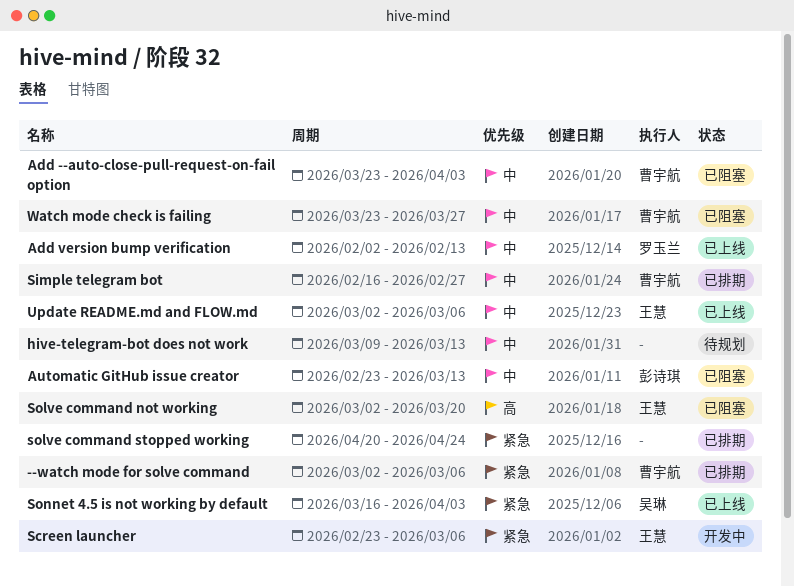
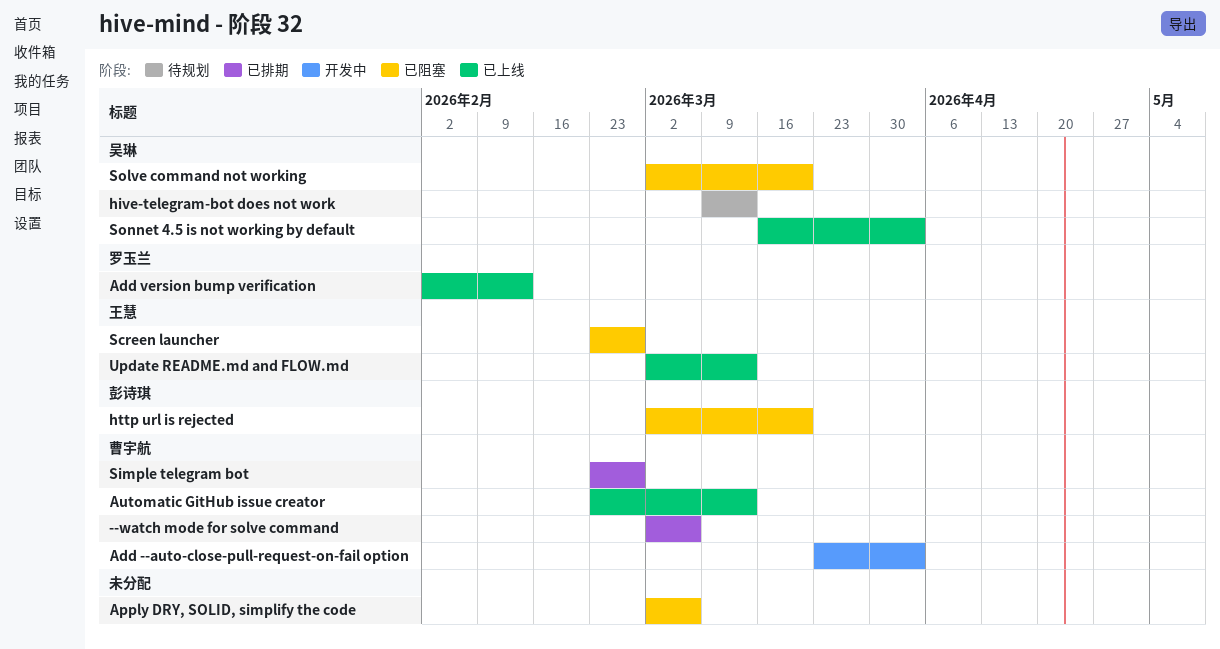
Add --auto-close-pull-request-on-fail option, status: 已阻塞 -> 开发中
Apply DRY, SOLID, simplify the code: none -> present
Automatic GitHub issue creator, status: 已阻塞 -> 已上线
Automatic GitHub issue creator, owner: 彭诗琪 -> 曹宇航
hive-telegram-bot does not work, owner: none -> 吴琳
http url is rejected: none -> present
Screen launcher, status: 开发中 -> 已阻塞
Screen launcher, due: Mar 6 -> Feb 27
Simple telegram bot, start: Feb 16 -> Feb 23
Solve command not working, owner: 王慧 -> 吴琳
solve command stopped working: present -> none
Update README.md and FLOW.md, due: Mar 6 -> Mar 13
Watch mode check is failing: present -> none

